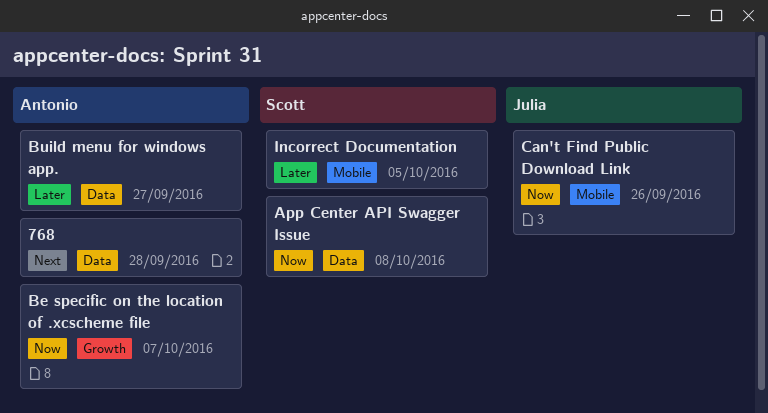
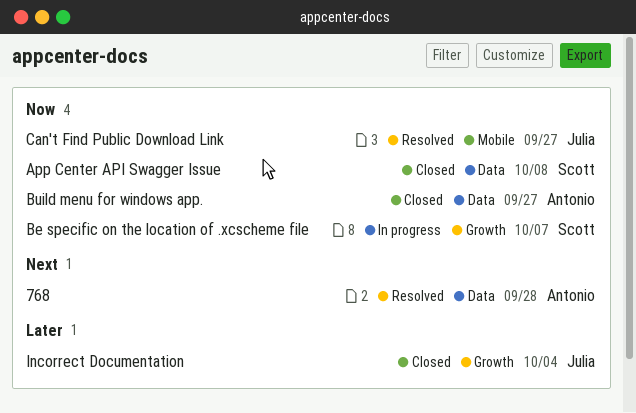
Be specific on the location of .xcscheme file, owner: Antonio -> Scott
Build menu for windows app., priority: Later -> Now
Can't Find Public Download Link, due: Sep 26 -> Sep 27
Incorrect Documentation, owner: Scott -> Julia
Incorrect Documentation, label: Mobile -> Growth
Incorrect Documentation, due: Oct 5 -> Oct 4

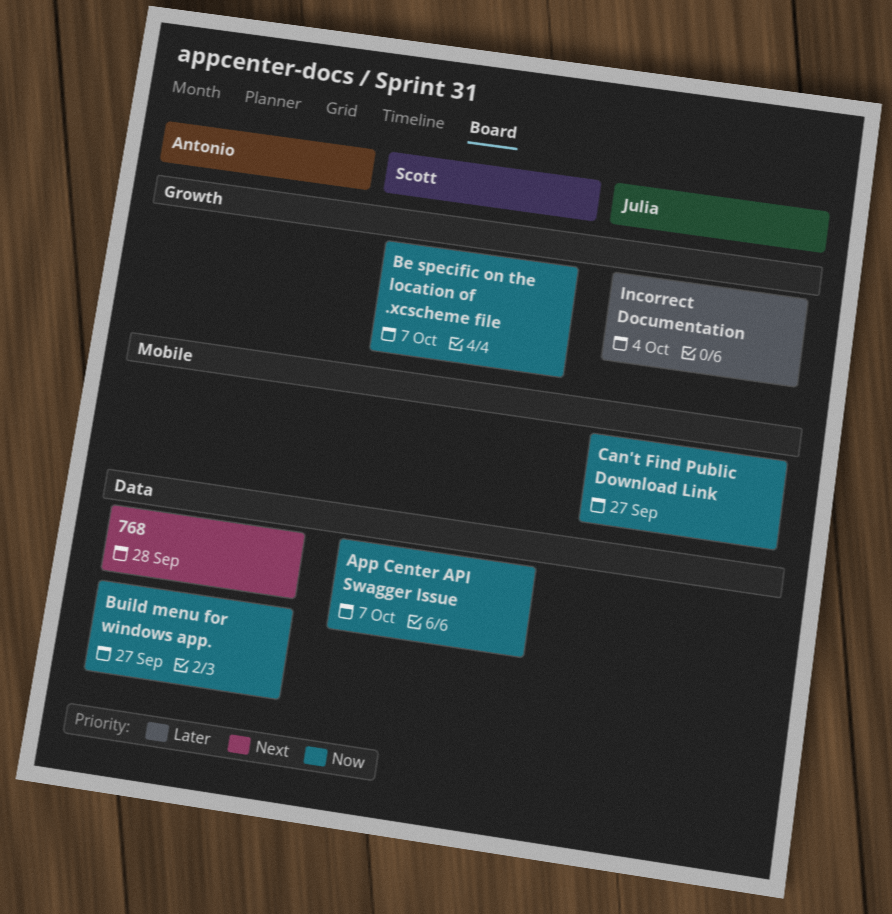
App Center API Swagger Issue, due: Oct 8 -> Oct 7

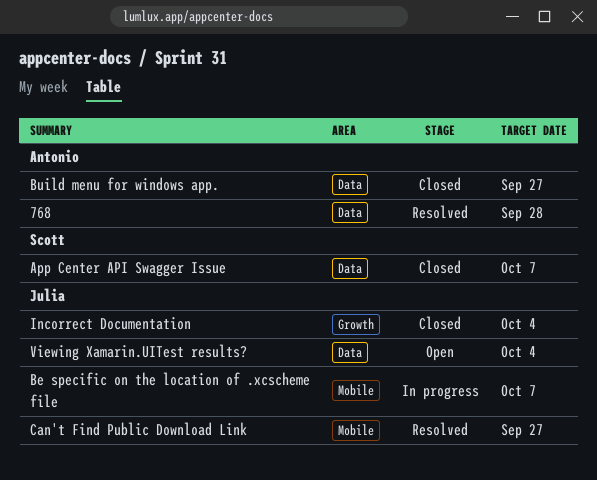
Be specific on the location of .xcscheme file, owner: Scott -> Julia
Be specific on the location of .xcscheme file, label: Growth -> Mobile
Viewing Xamarin.UITest results?: none -> present

